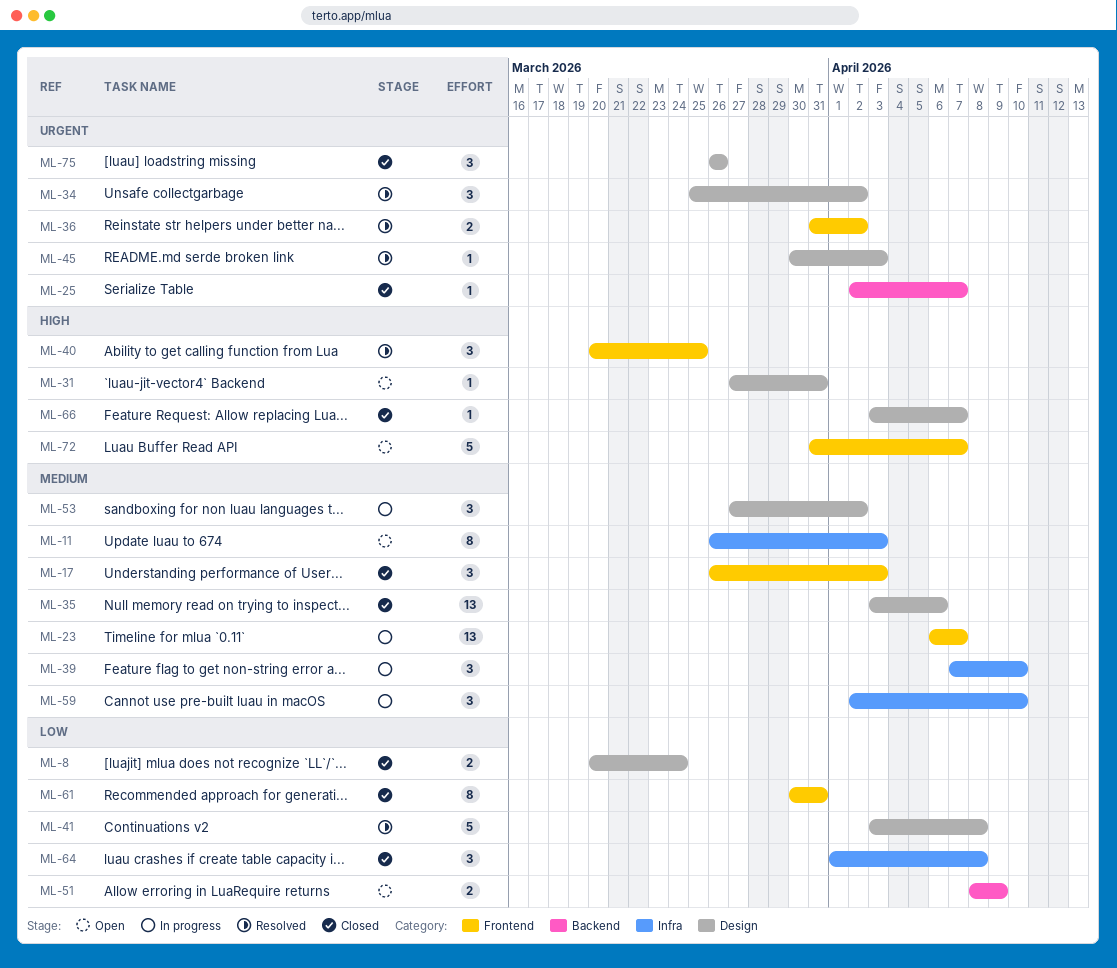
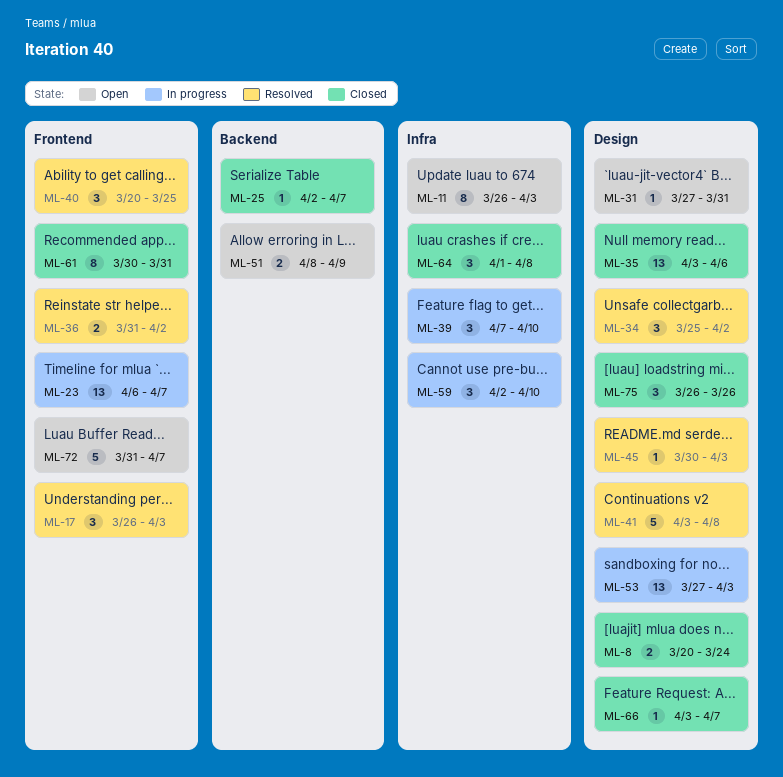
ML-17, status: Closed -> Resolved
ML-53, estimate: 3 -> 13
ML-53, due: Apr 2 -> Apr 3

